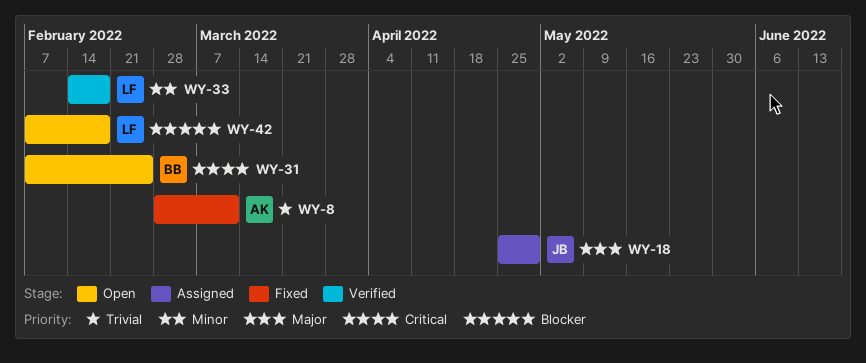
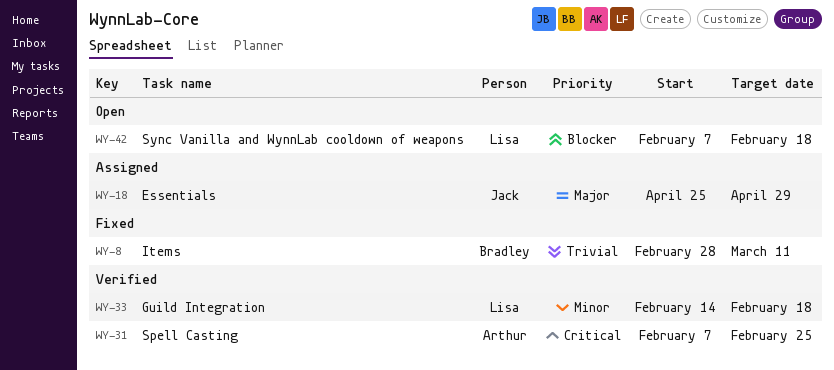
WY-8, owner: Arthur -> Bradley
WY-31, status: Open -> Verified
WY-31, owner: Bradley -> Arthur

